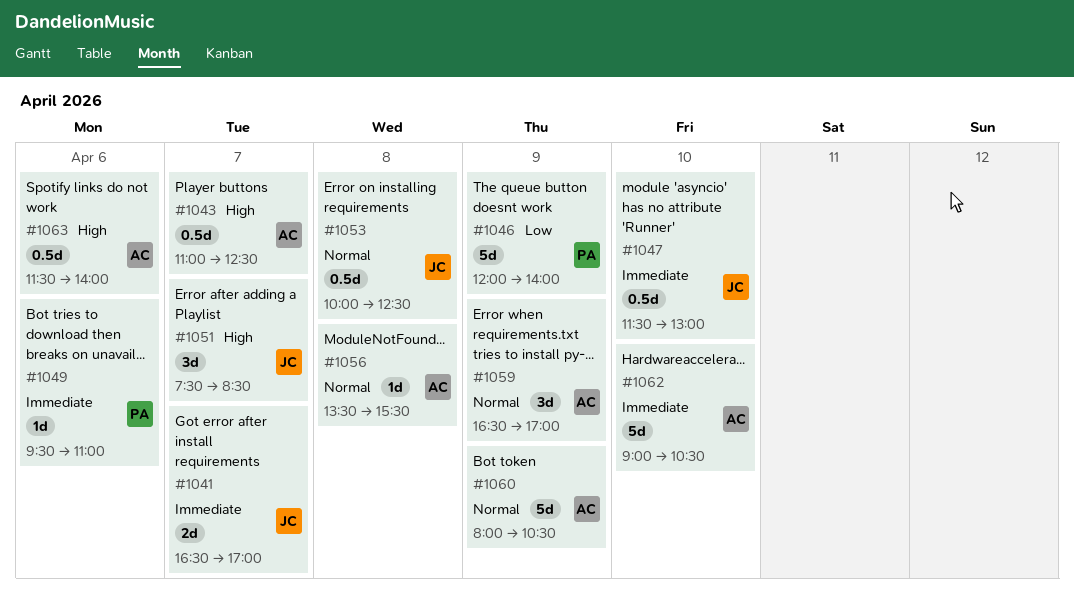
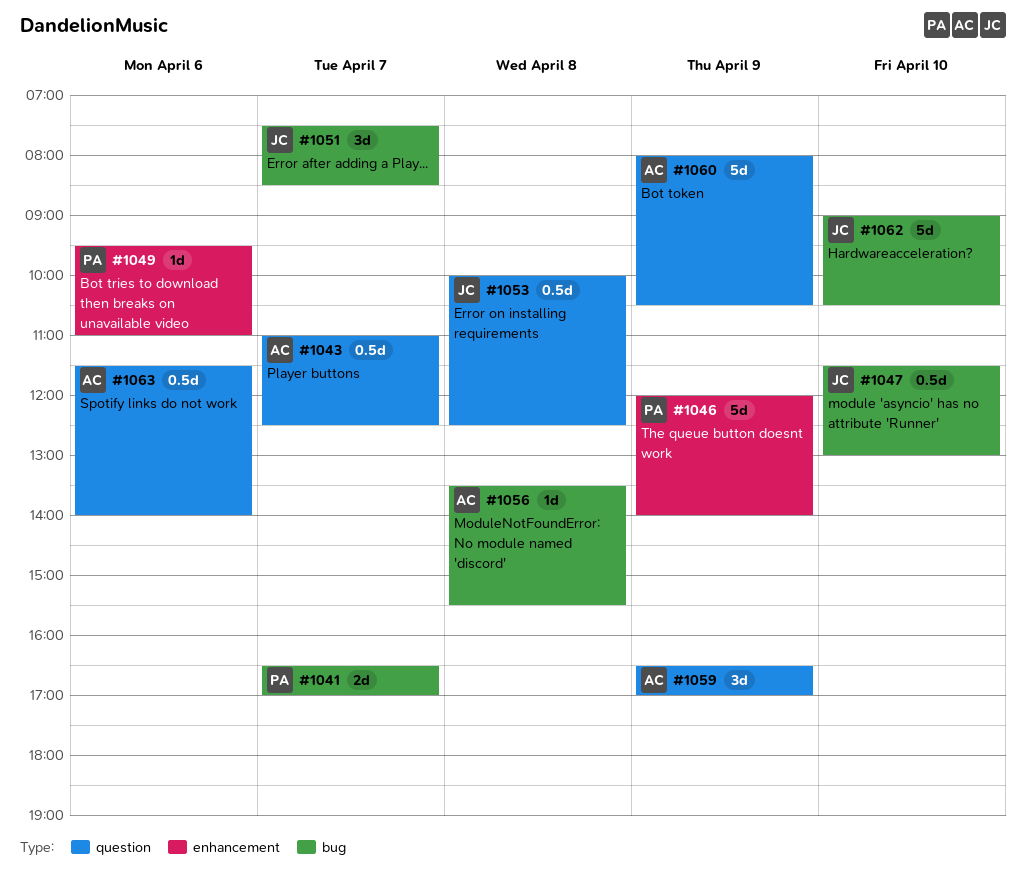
#1041, owner: JC -> PA
#1062, owner: AC -> JC

